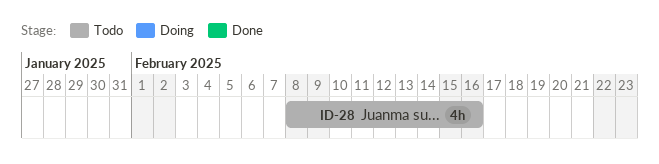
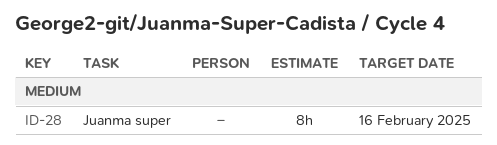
ID-28, estimate: 4h -> 8h

